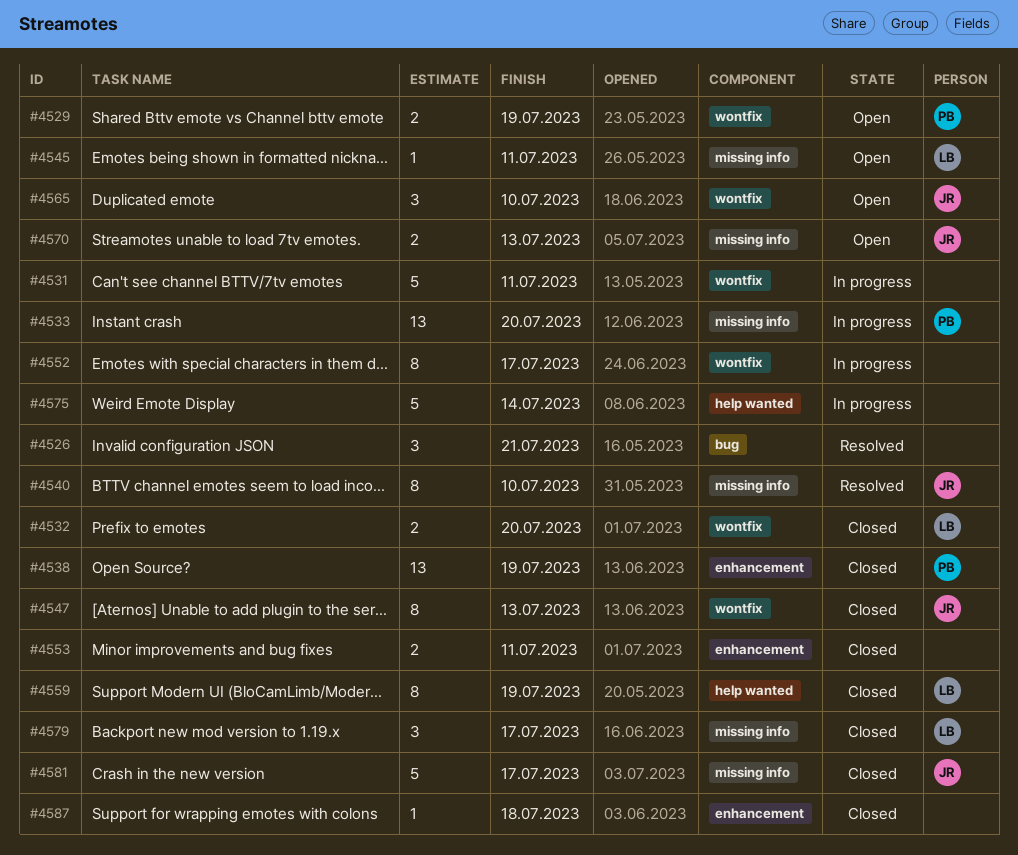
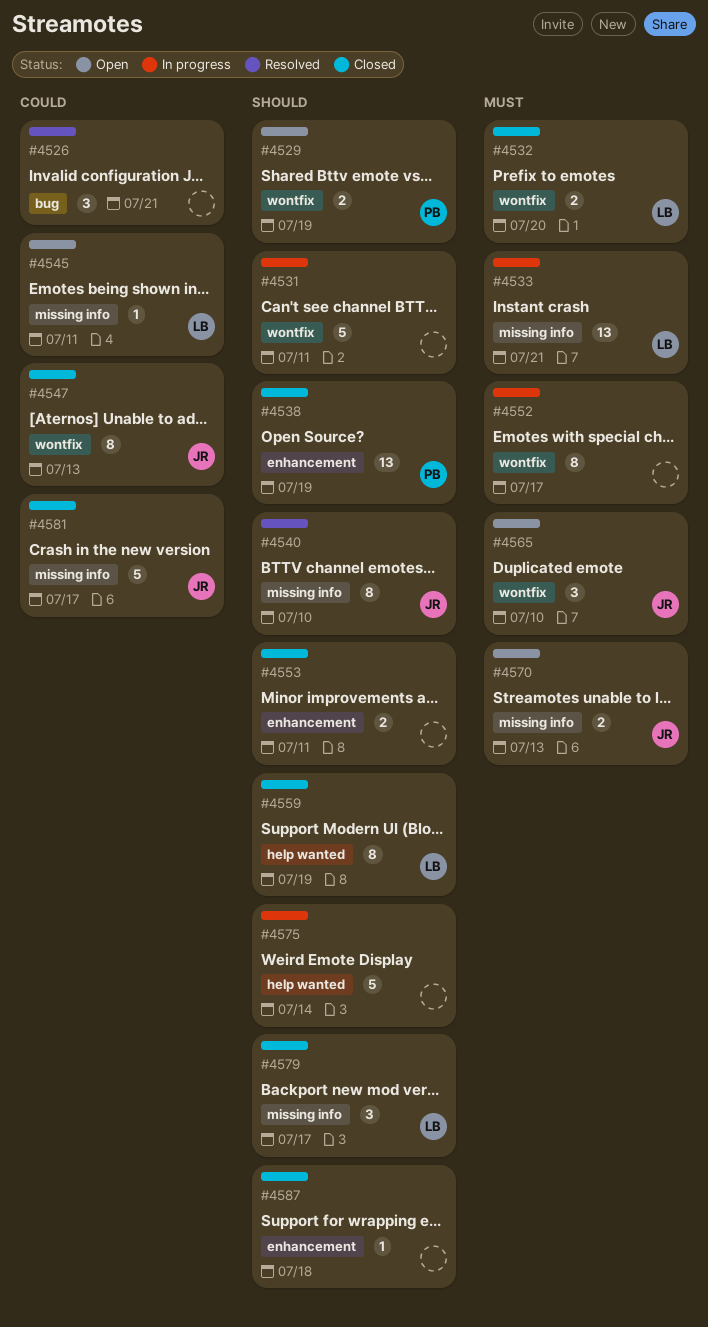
#4533, owner: PB -> LB
#4533, due: Jul 20 -> Jul 21

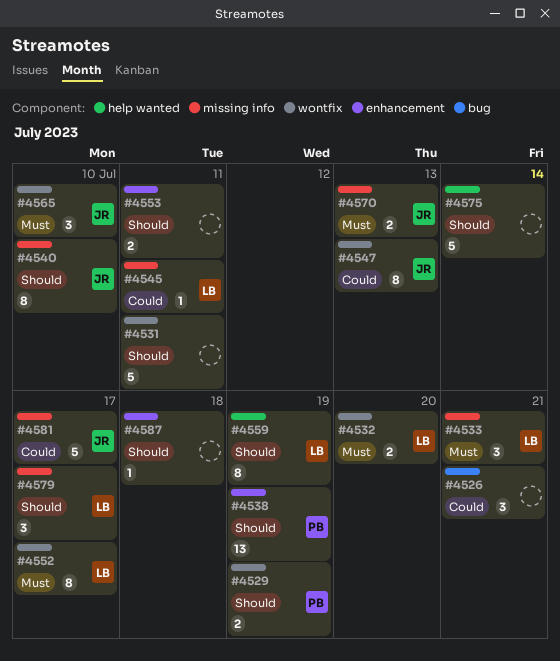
#4533, estimate: 13 -> 3
#4552, owner: none -> LB

